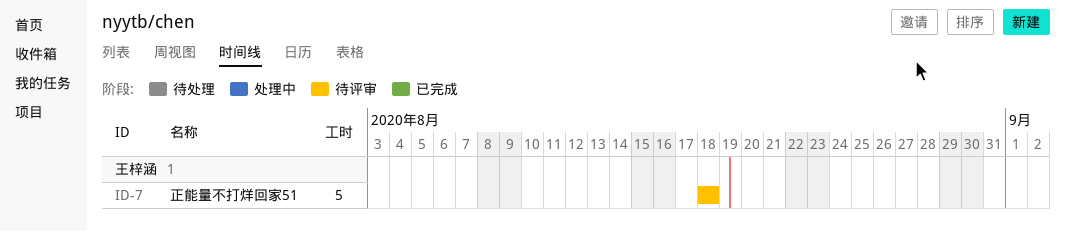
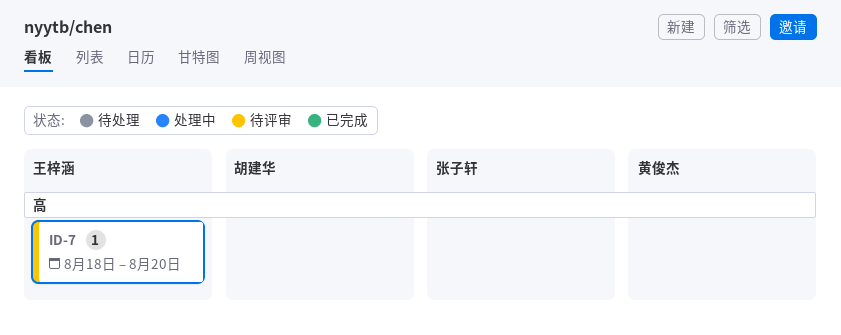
ID-7, estimate: 5 -> 1
ID-7, due: Aug 18 -> Aug 20

